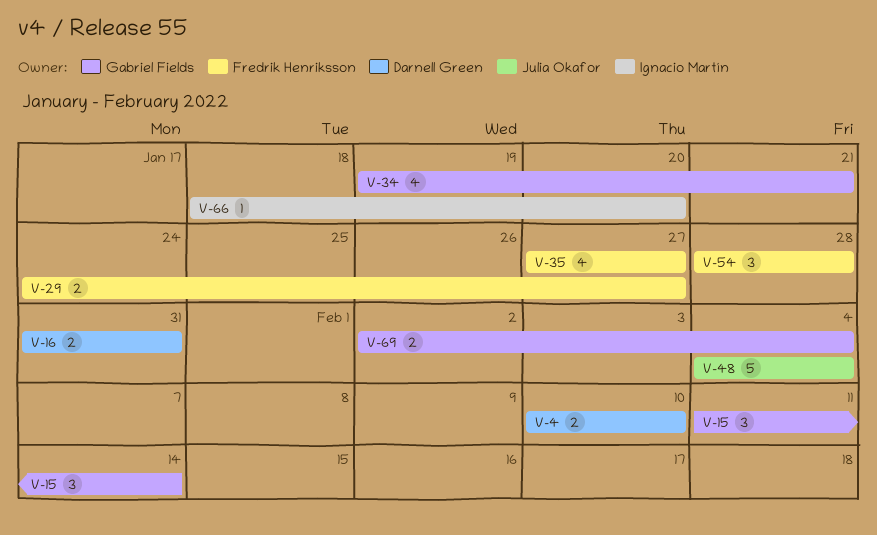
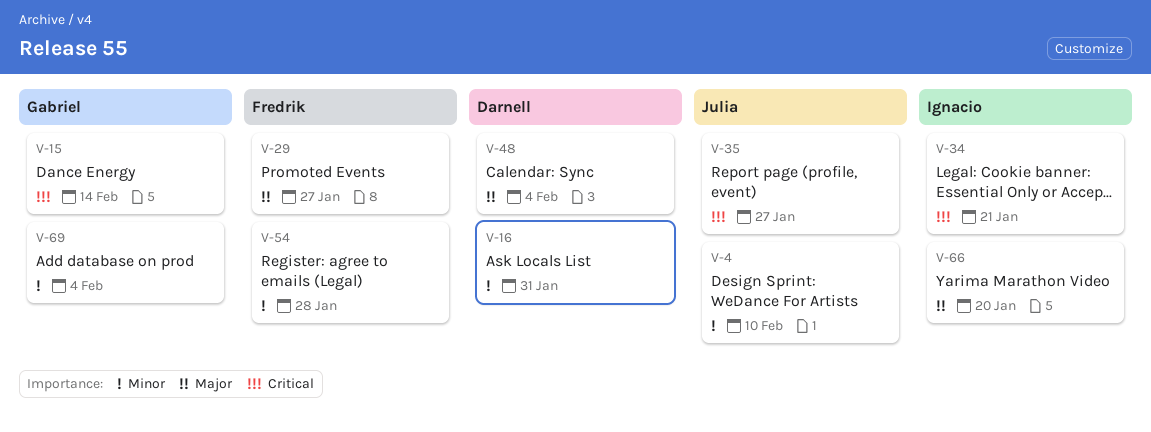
V-4, owner: Darnell Green -> Julia Okafor
V-34, owner: Gabriel Fields -> Ignacio Martín
V-35, owner: Fredrik Henriksson -> Julia Okafor
V-48, owner: Julia Okafor -> Darnell Green

